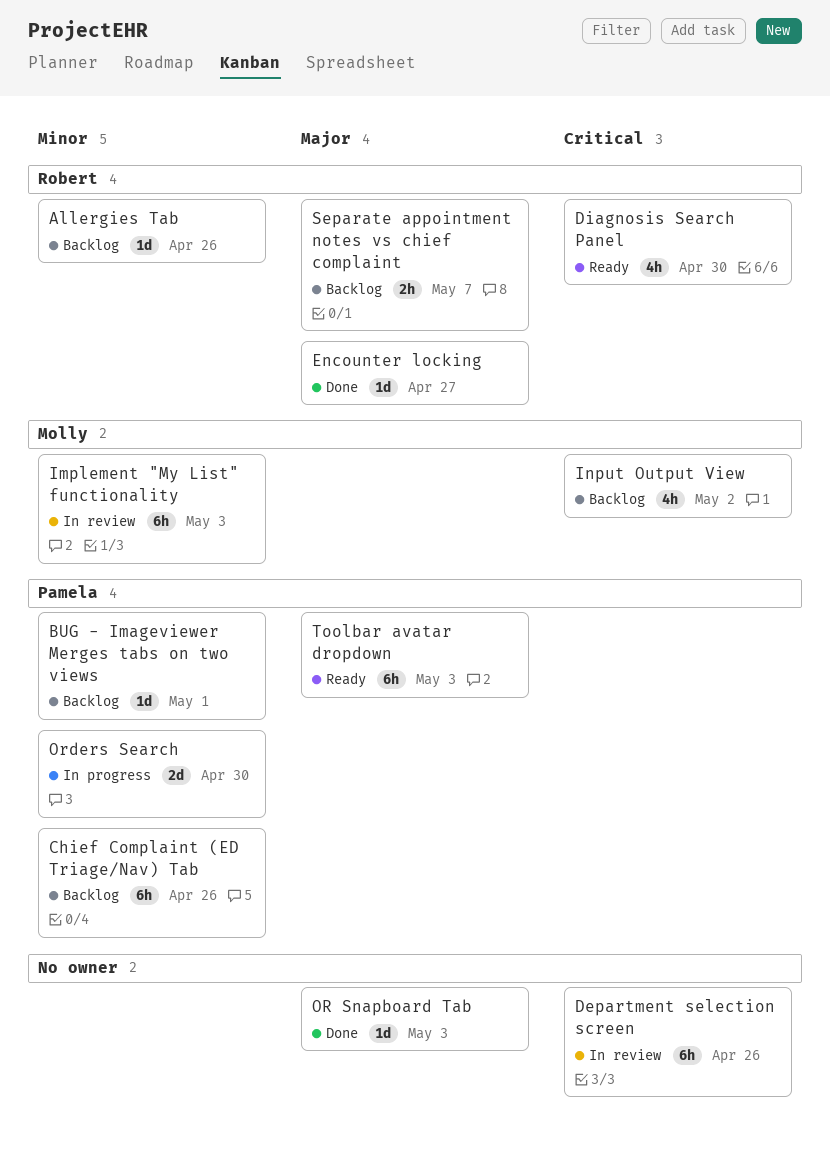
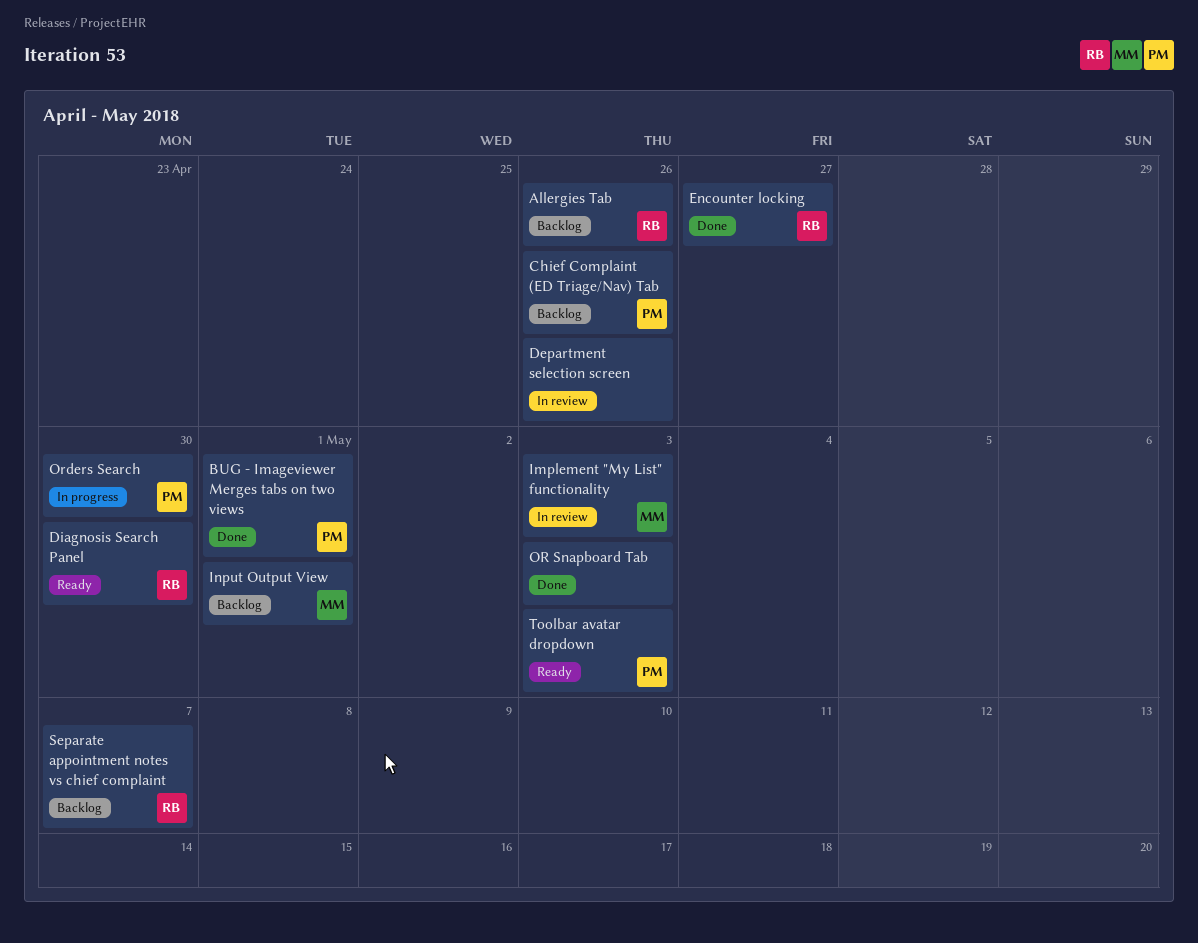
BUG - Imageviewer Merges tabs on two views, status: Backlog -> Done
Input Output View, due: May 2 -> May 1

